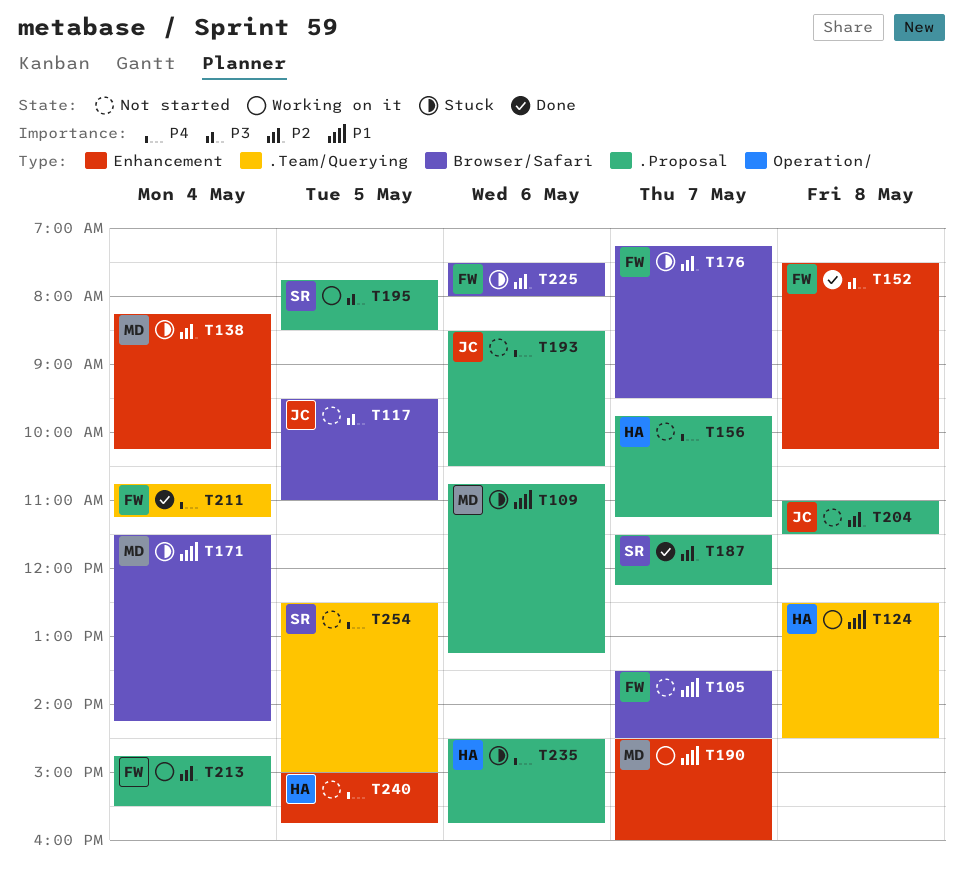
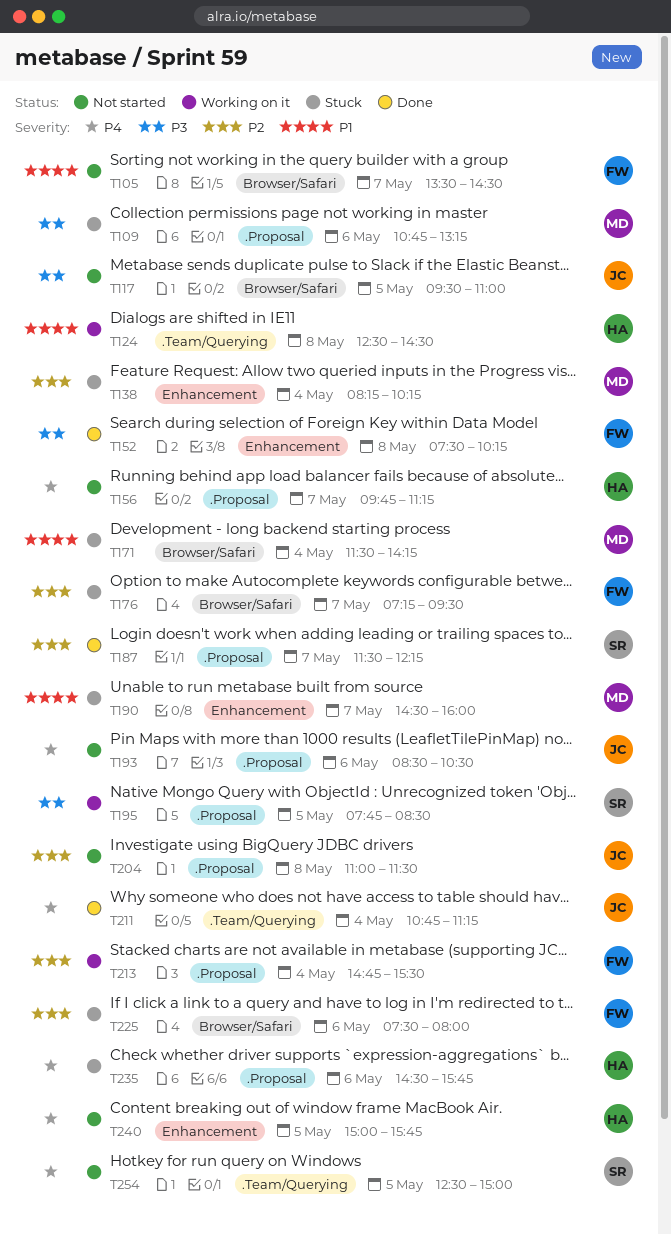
T109, priority: P1 -> P3
T190, status: Working on it -> Stuck
T211, owner: FW -> JC

